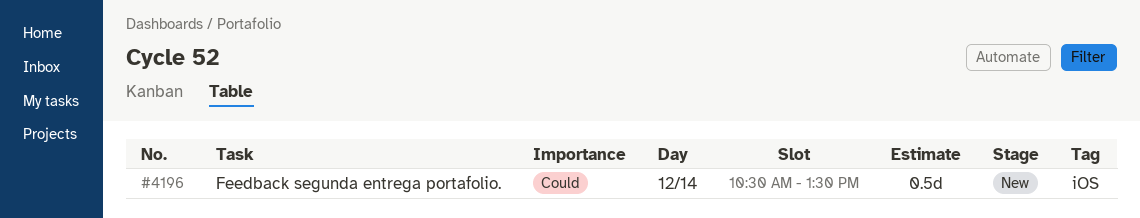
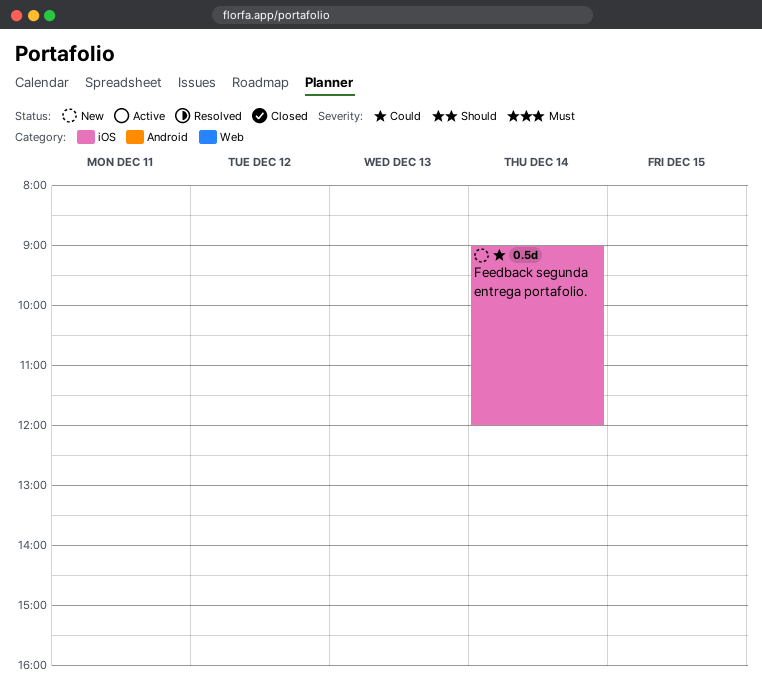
Feedback segunda entrega portafolio., begins: 10:30 -> 09:00
Feedback segunda entrega portafolio., ends: 13:30 -> 12:00

